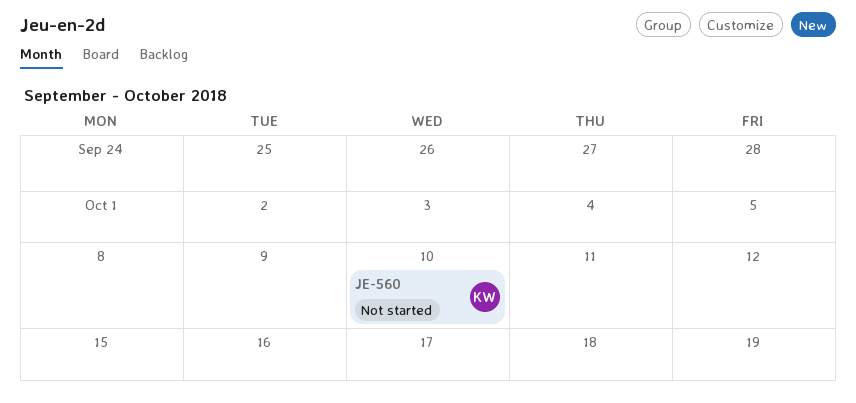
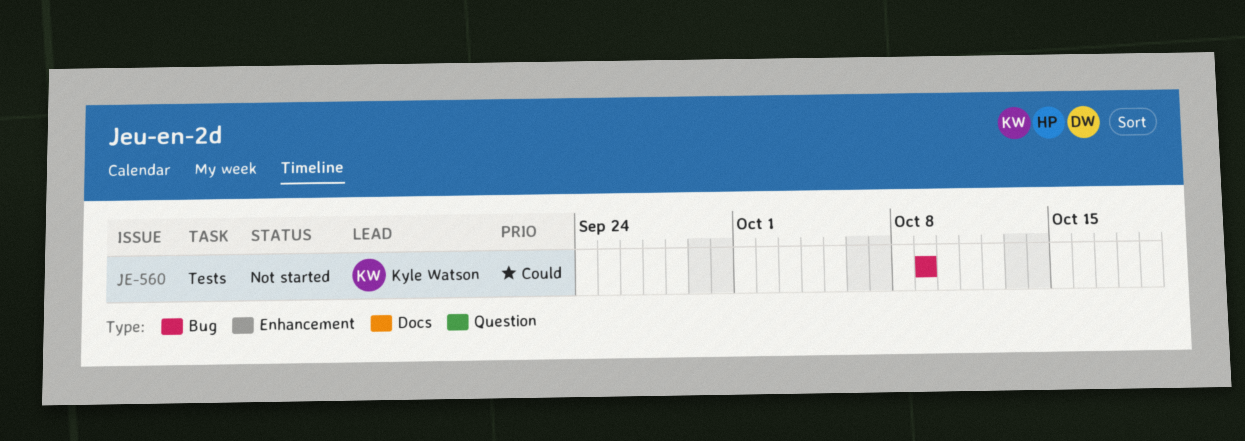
JE-560, due: Oct 10 -> Oct 9

